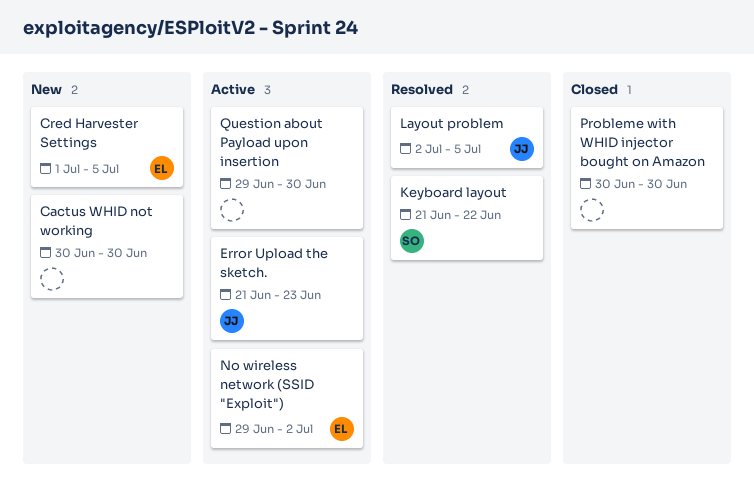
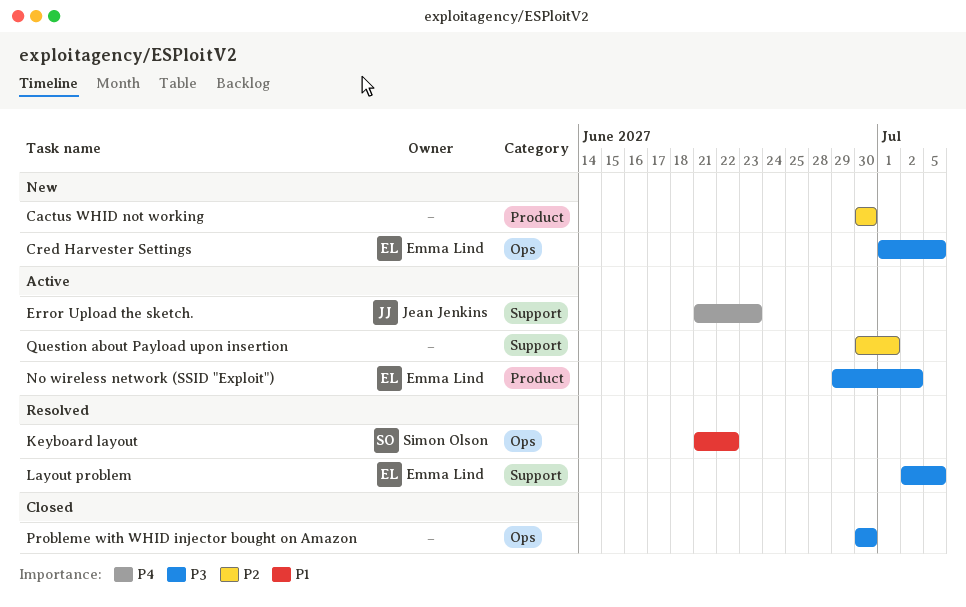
Layout problem, owner: Jean Jenkins -> Emma Lind
Question about Payload upon insertion, start: Jun 29 -> Jun 30
Question about Payload upon insertion, due: Jun 30 -> Jul 1

